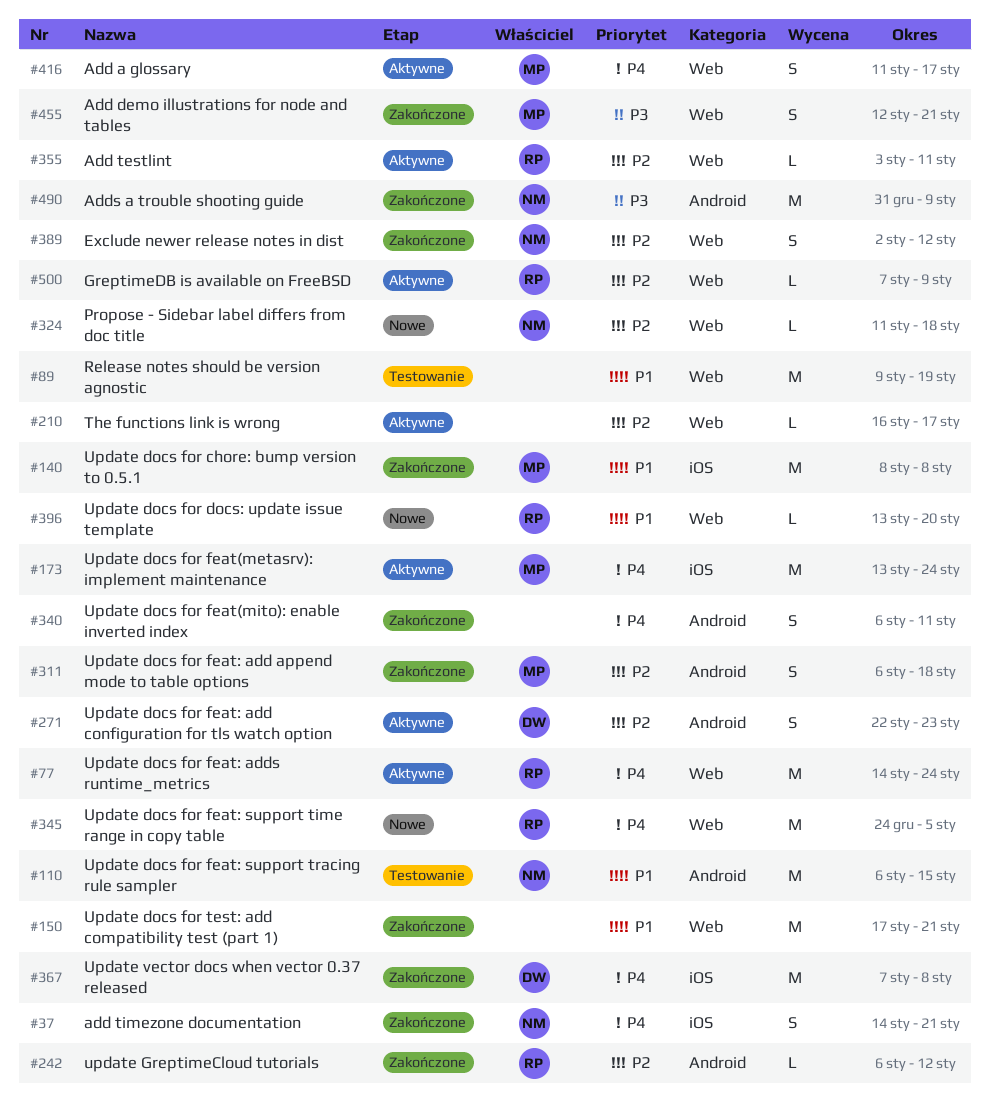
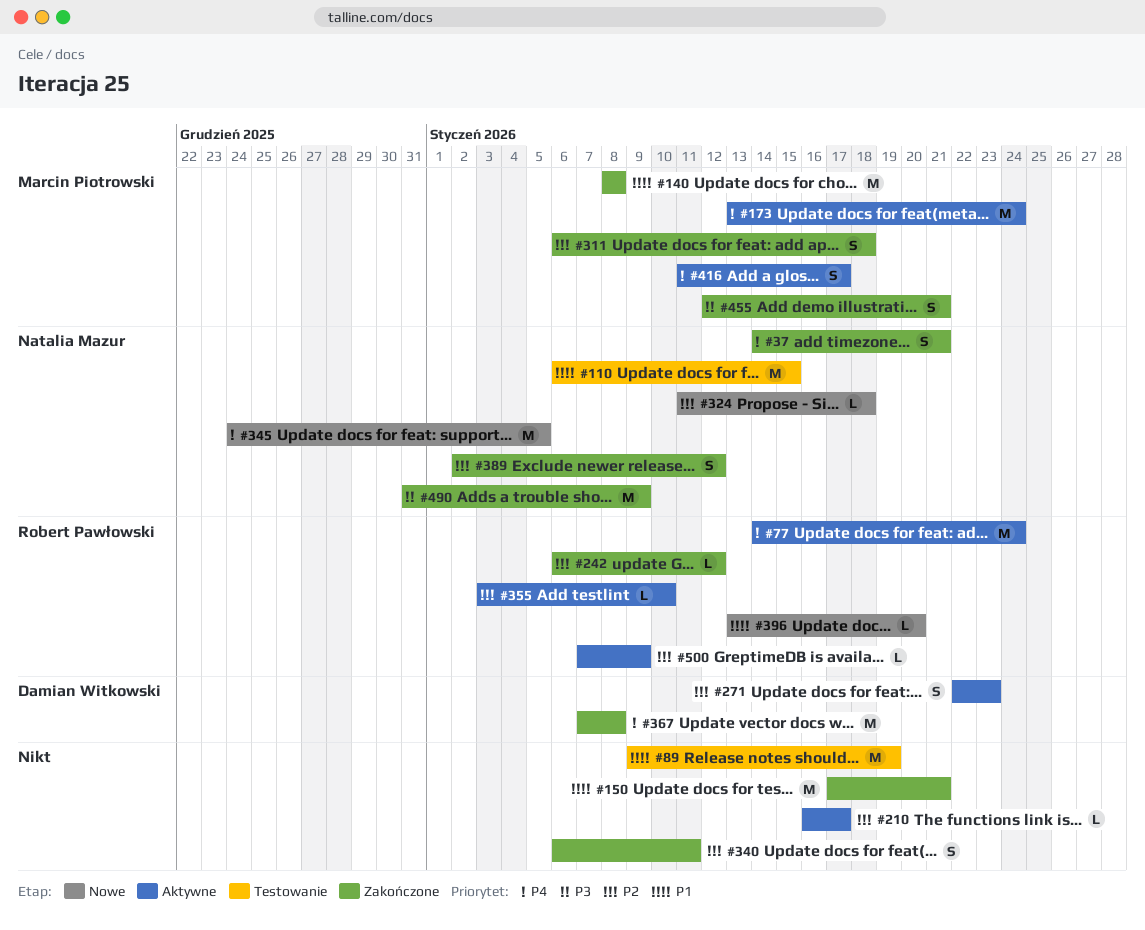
#340, priority: P4 -> P2
#345, owner: Robert Pawłowski -> Natalia Mazur
#355, due: Jan 11 -> Jan 10

